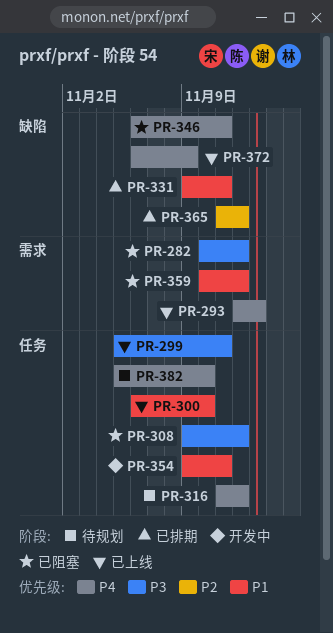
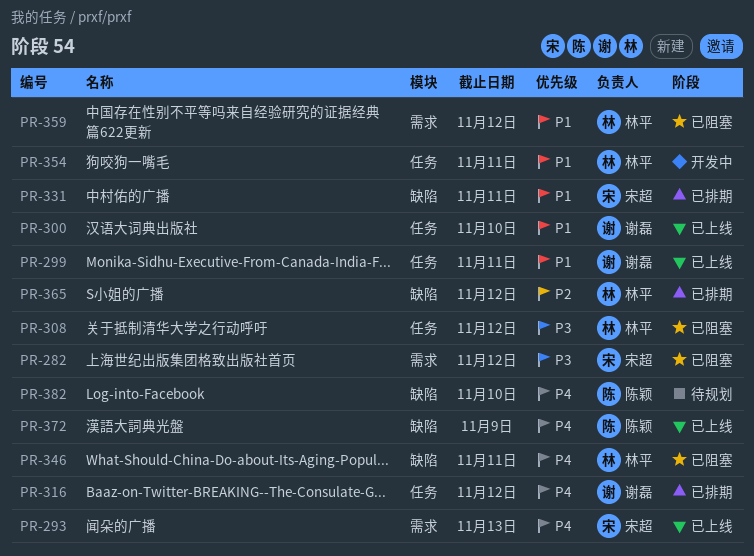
PR-299, priority: P3 -> P1
PR-316, status: 待规划 -> 已排期
PR-382, label: 任务 -> 缺陷

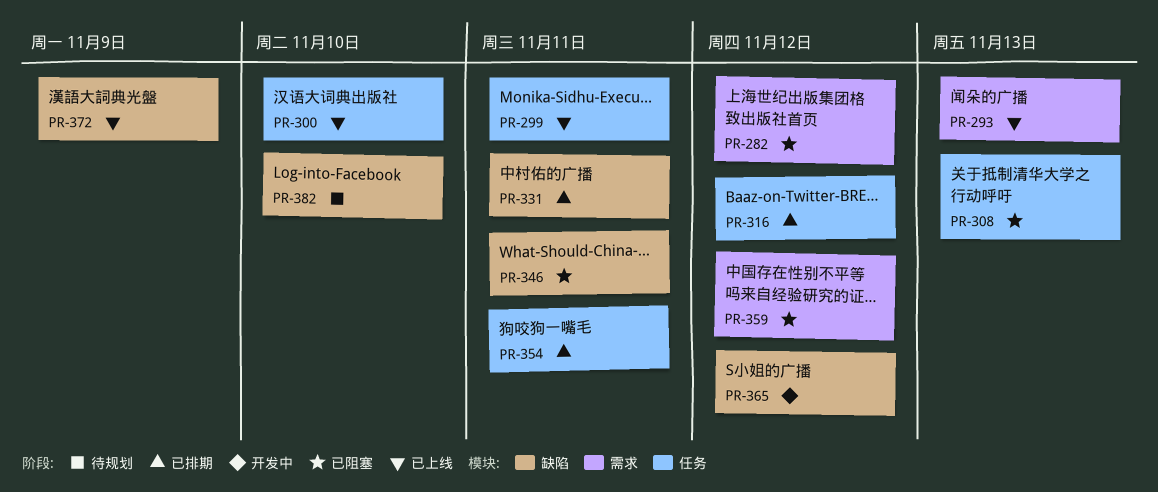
PR-308, due: Nov 12 -> Nov 13
PR-354, status: 开发中 -> 已排期
PR-365, status: 已排期 -> 开发中

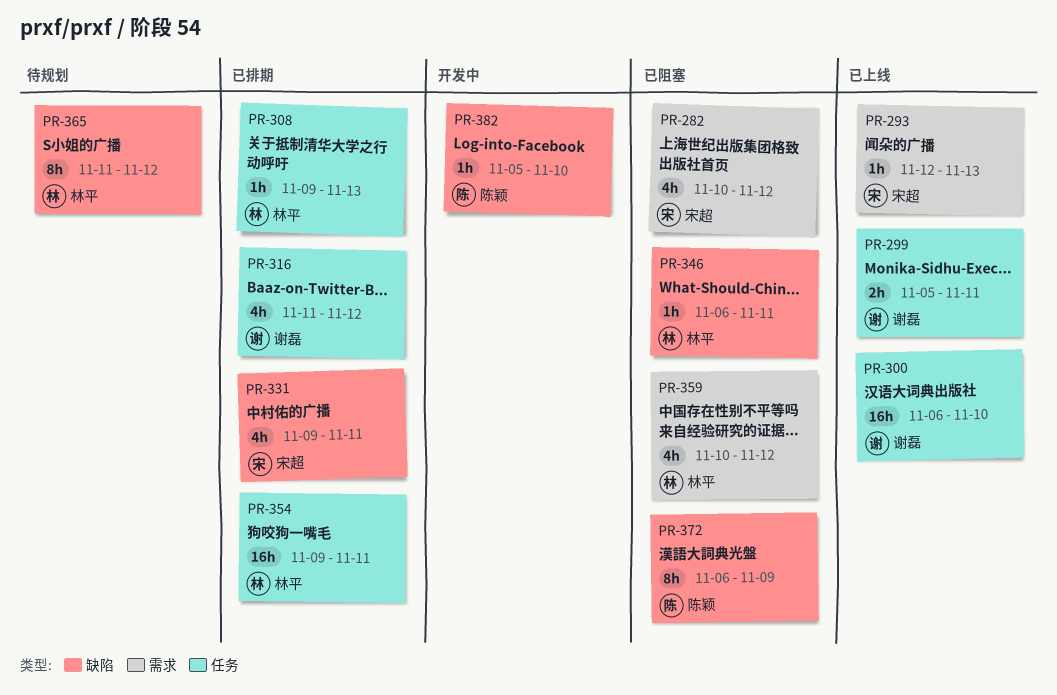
PR-308, status: 已阻塞 -> 已排期
PR-365, status: 开发中 -> 待规划
PR-372, status: 已上线 -> 已阻塞
PR-382, status: 待规划 -> 开发中

